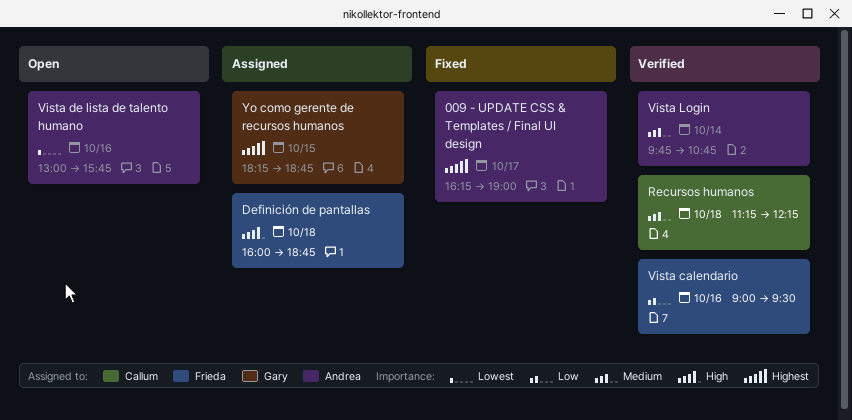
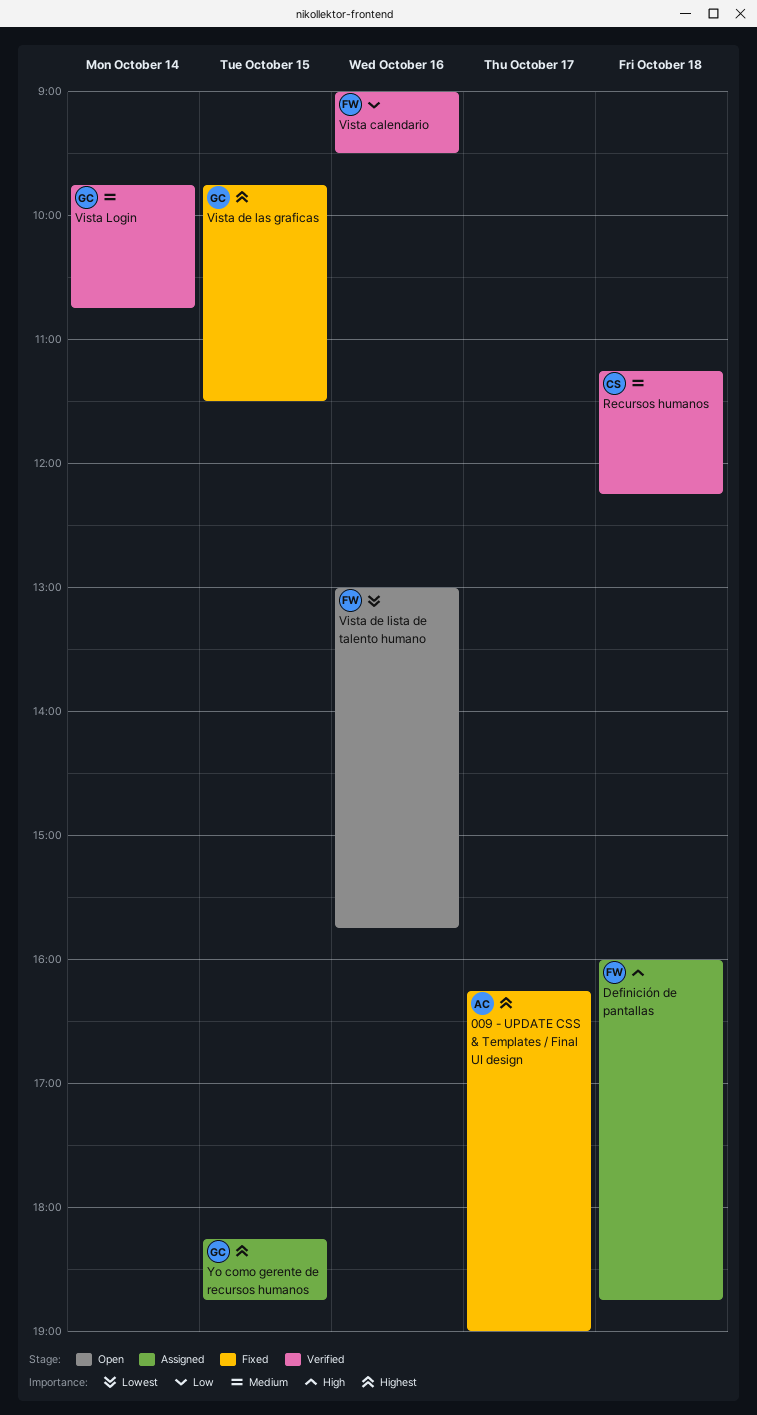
Vista de las graficas: none -> present
Vista de lista de talento humano, owner: Andrea -> Frieda
Vista Login, owner: Andrea -> Gary

